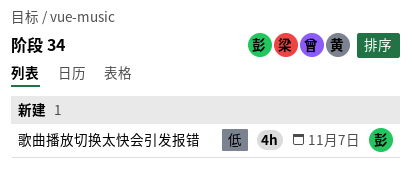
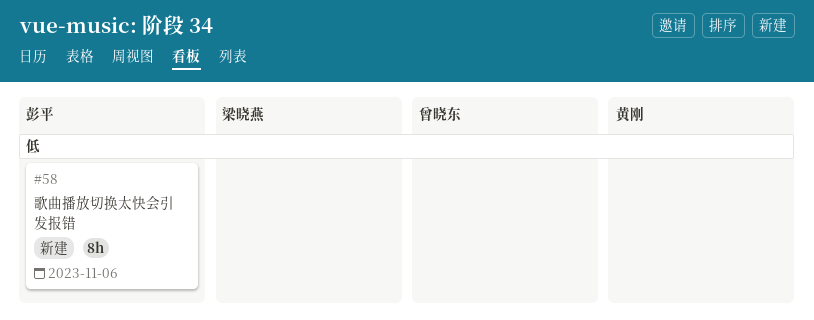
歌曲播放切换太快会引发报错, estimate: 4h -> 8h
歌曲播放切换太快会引发报错, due: Nov 7 -> Nov 6

